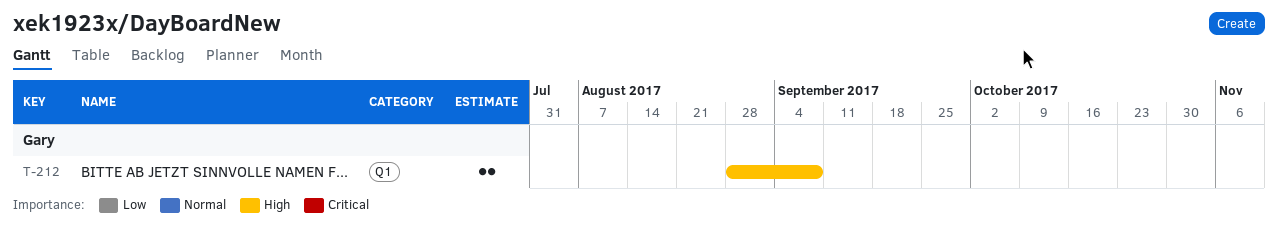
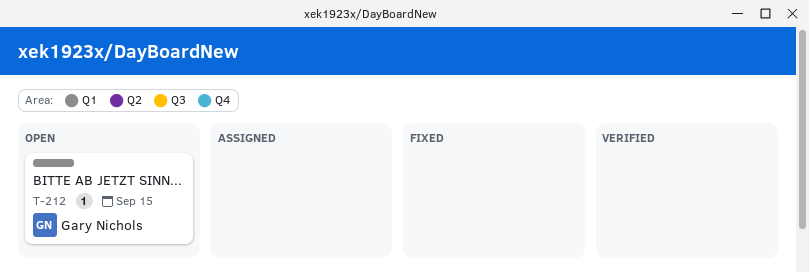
T-212, estimate: 2 -> 1
T-212, due: Sep 8 -> Sep 15

